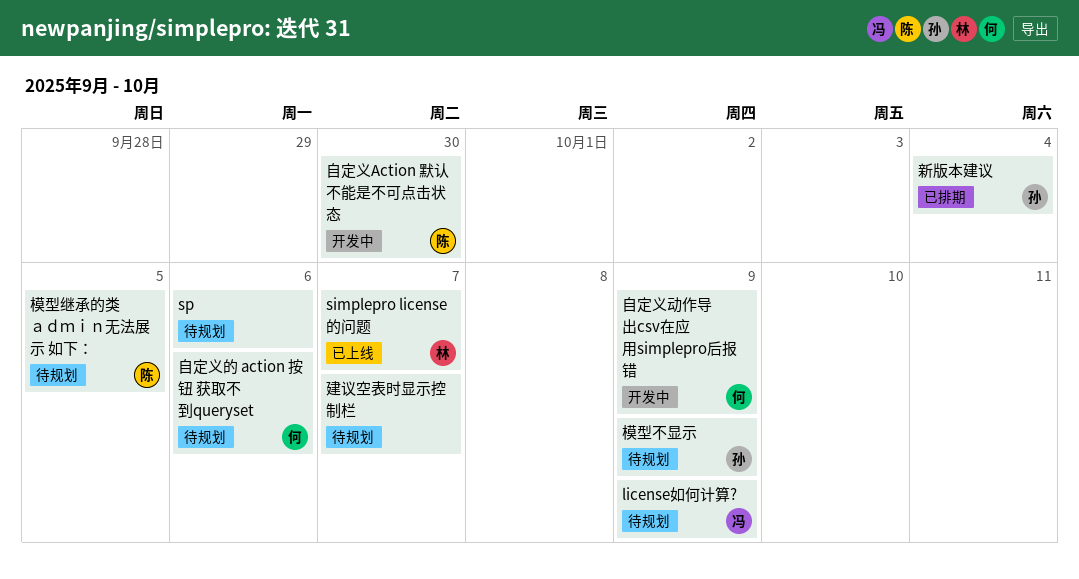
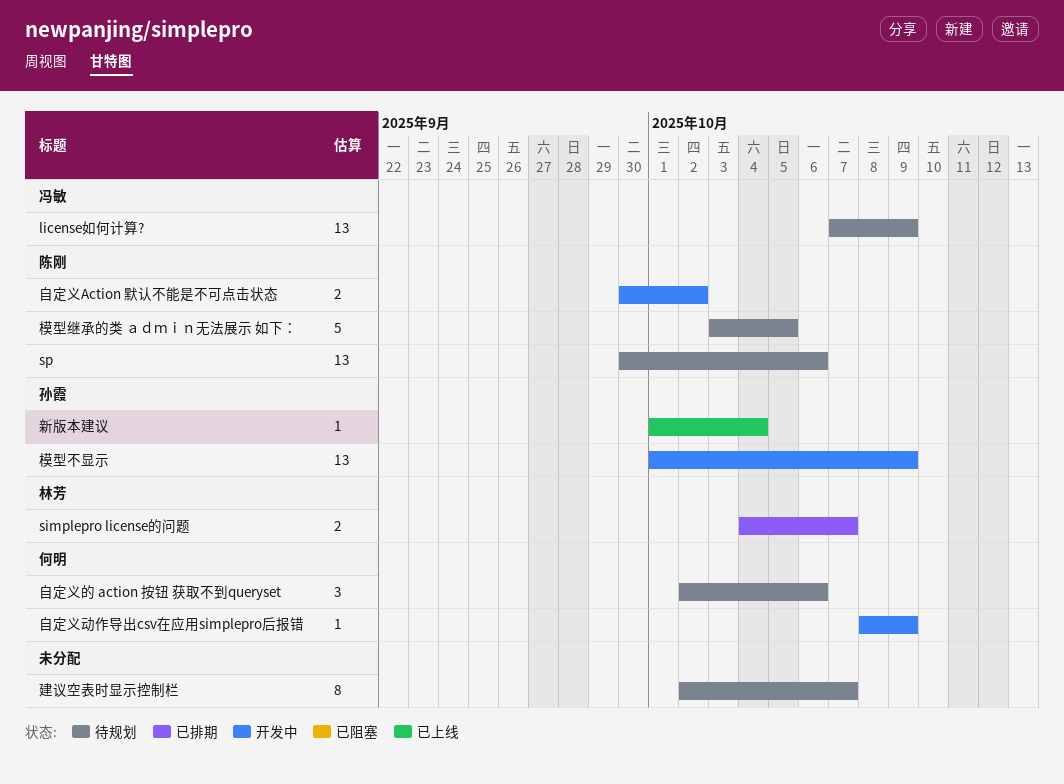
simplepro license的问题, status: 已上线 -> 已排期
sp, owner: none -> 陈刚
新版本建议, status: 已排期 -> 已上线
模型不显示, status: 待规划 -> 开发中
自定义Action 默认不能是不可点击状态, due: Sep 30 -> Oct 2

